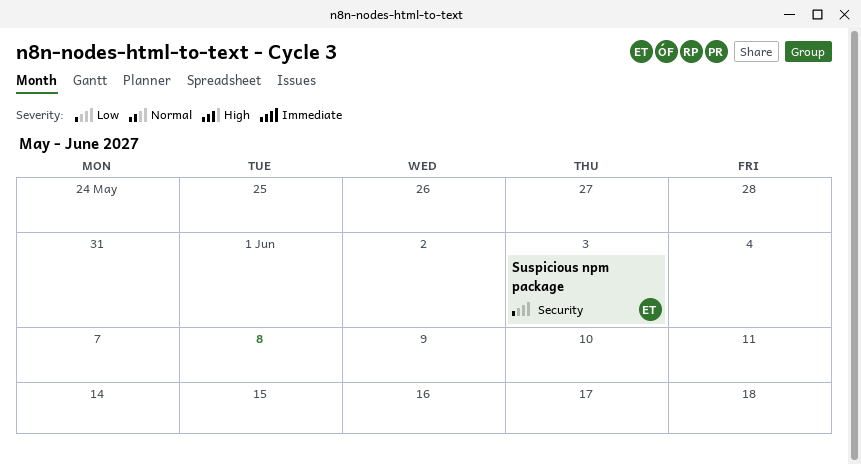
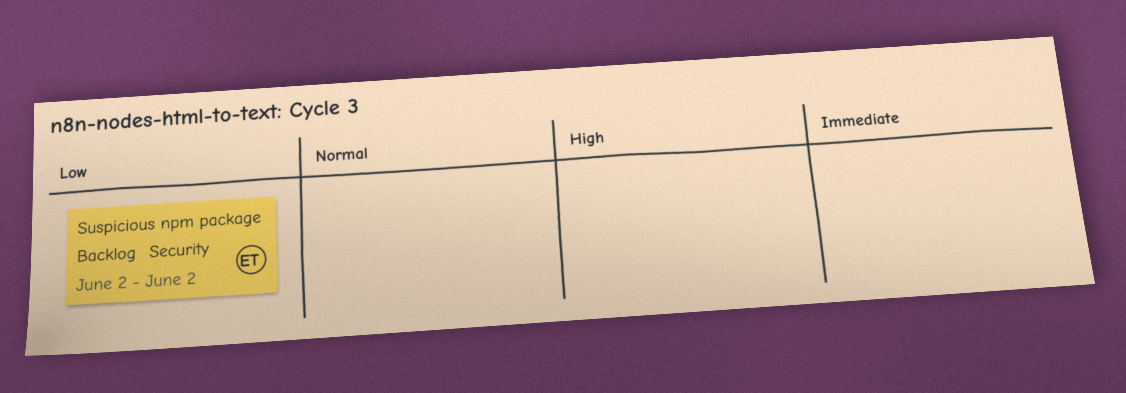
Suspicious npm package, due: Jun 3 -> Jun 2

